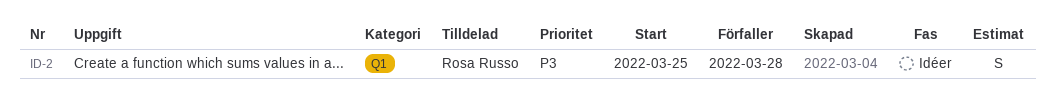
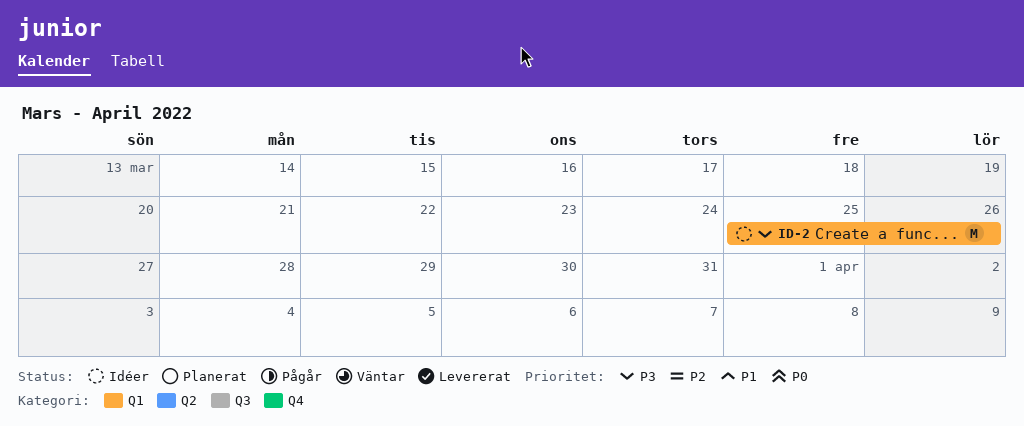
ID-2, estimate: S -> M
ID-2, due: Mar 28 -> Mar 26

